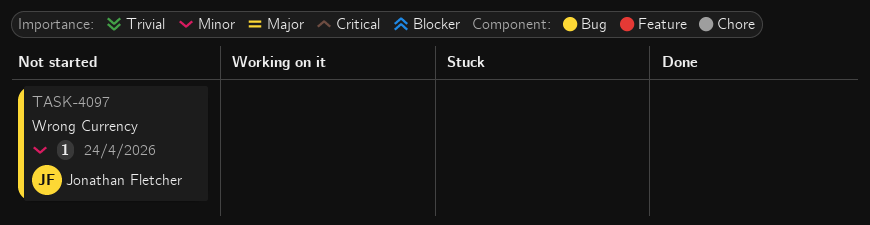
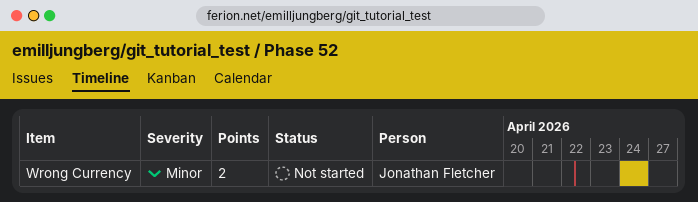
Wrong Currency, estimate: 1 -> 2

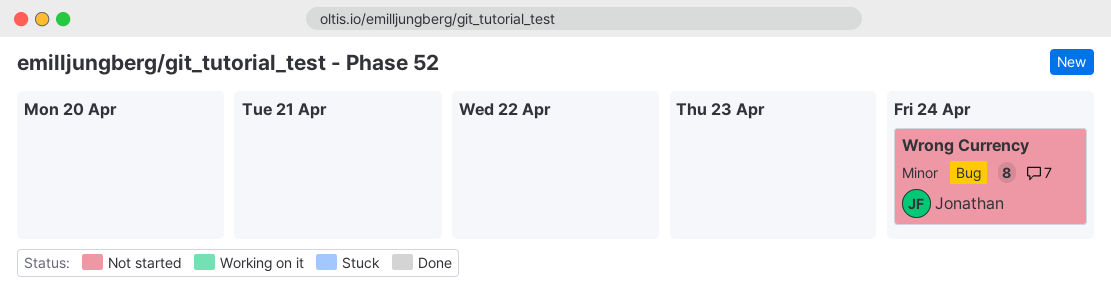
Wrong Currency, estimate: 2 -> 8

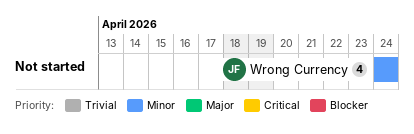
Wrong Currency, estimate: 8 -> 4

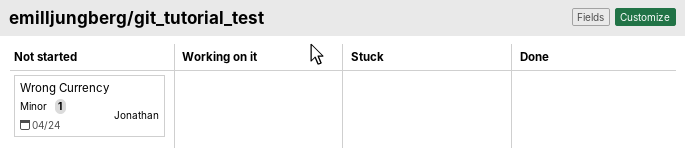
Wrong Currency, estimate: 4 -> 1

